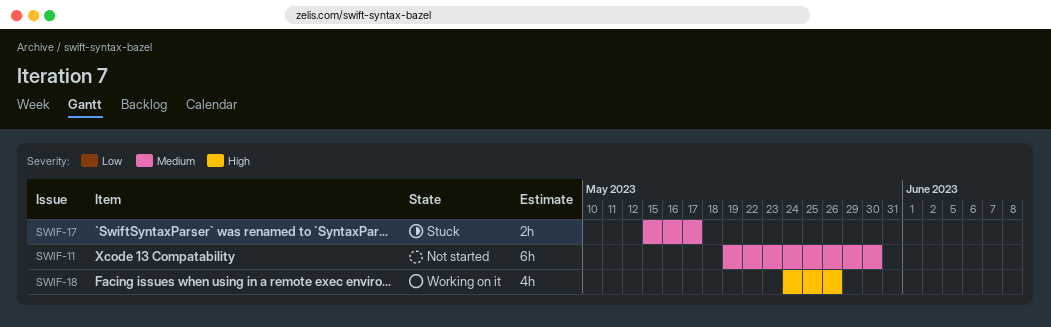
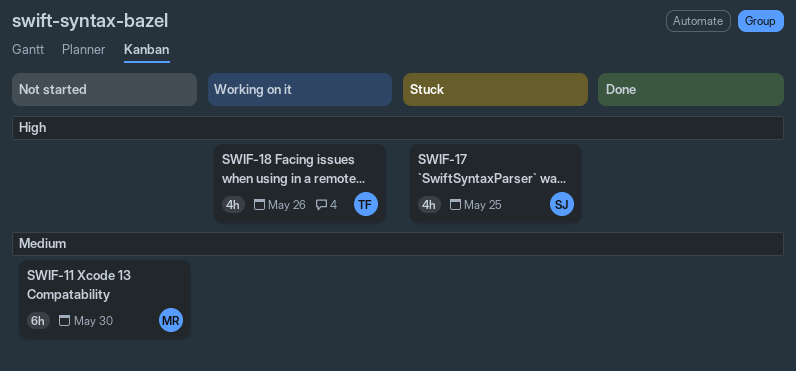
SWIF-17, priority: Medium -> High
SWIF-17, estimate: 2h -> 4h
SWIF-17, due: May 17 -> May 25

